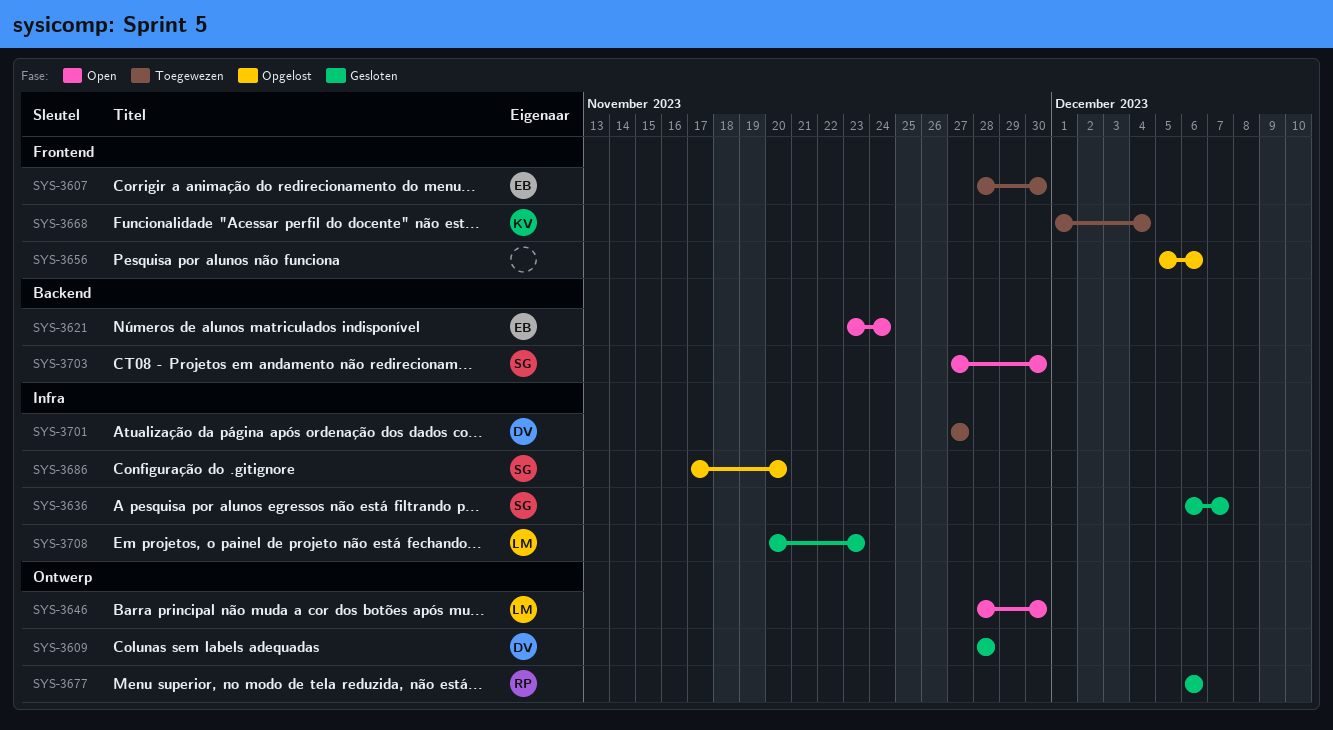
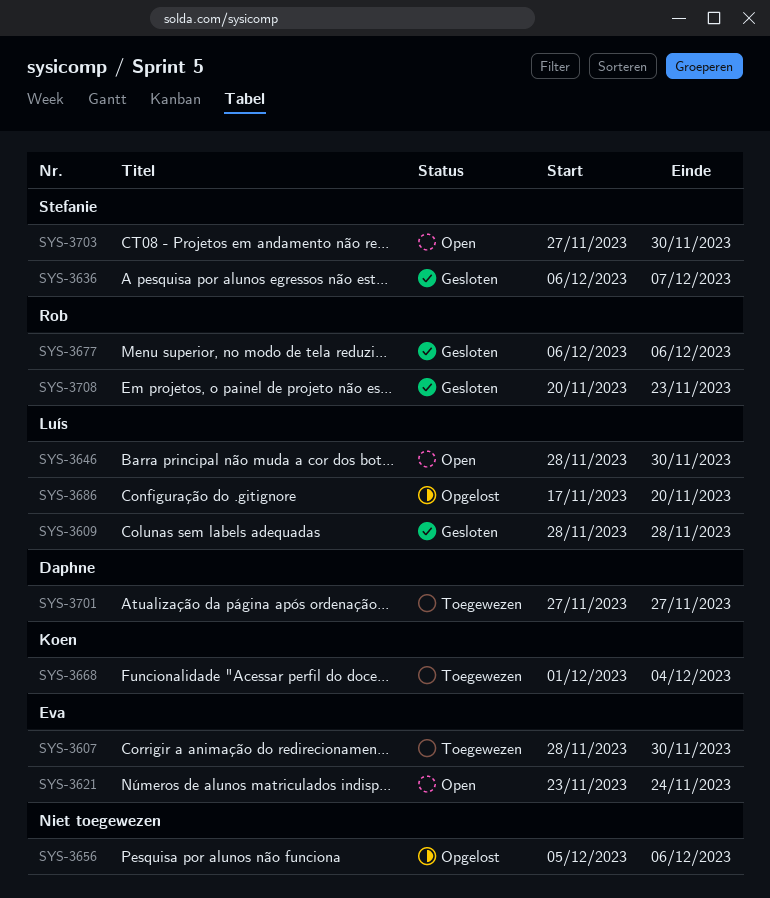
SYS-3609, owner: Daphne -> Luís
SYS-3686, owner: Stefanie -> Luís
SYS-3708, owner: Luís -> Rob

